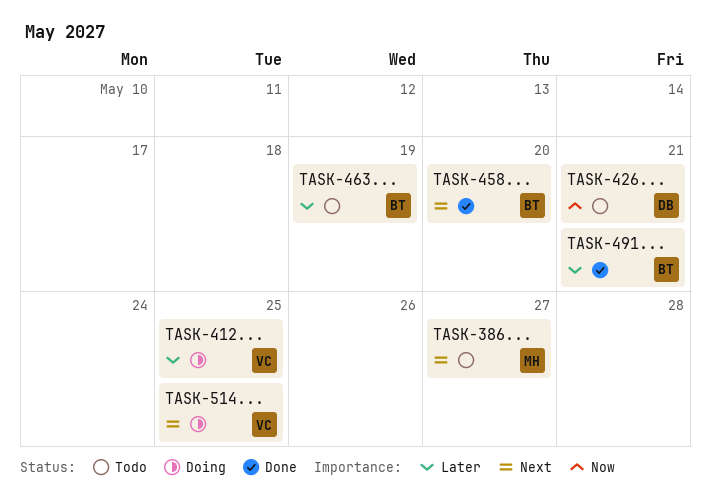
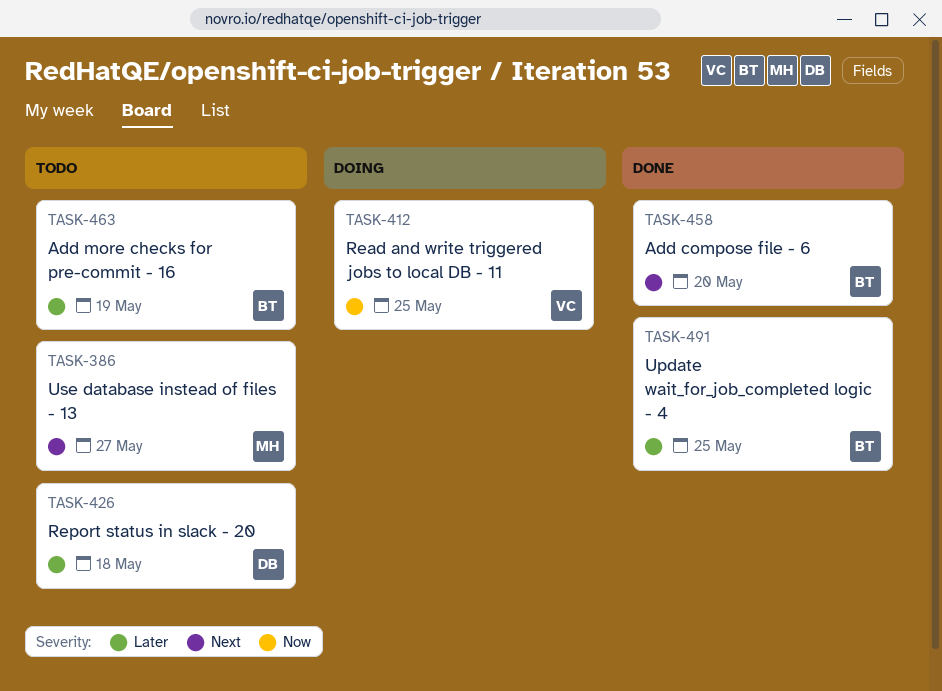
TASK-412, priority: Later -> Now
TASK-426, priority: Now -> Later
TASK-426, due: May 21 -> May 18
TASK-491, due: May 21 -> May 25
TASK-514: present -> none

